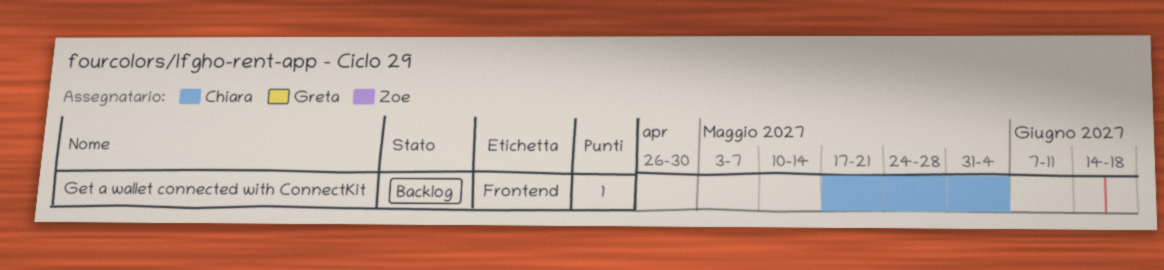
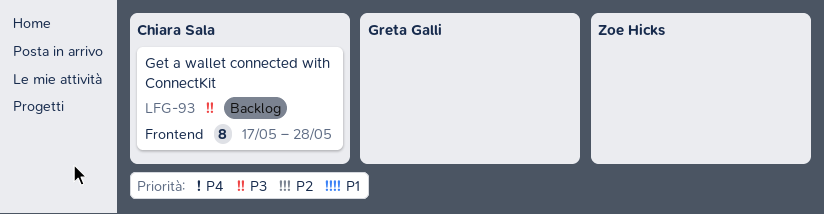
Get a wallet connected with ConnectKit, estimate: 1 -> 8
Get a wallet connected with ConnectKit, due: Jun 4 -> May 28

